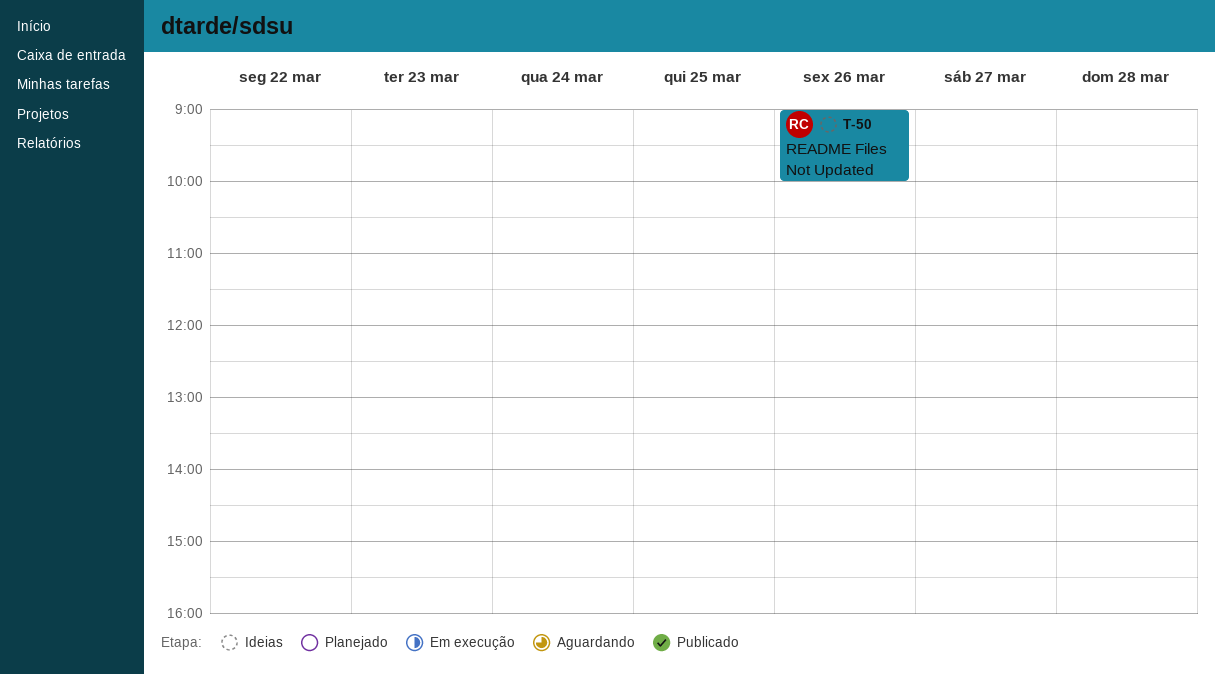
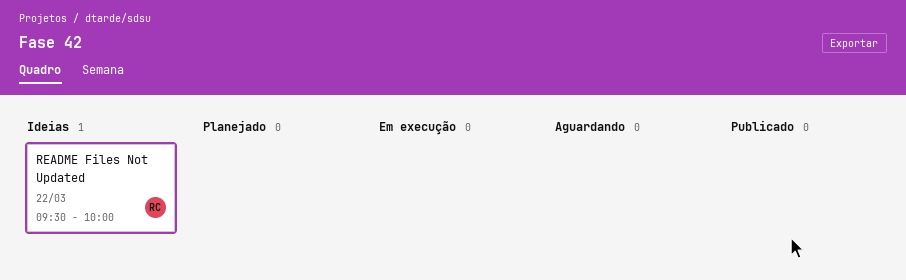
README Files Not Updated, day: Mar 26 -> Mar 22
README Files Not Updated, begins: 09:00 -> 09:30

